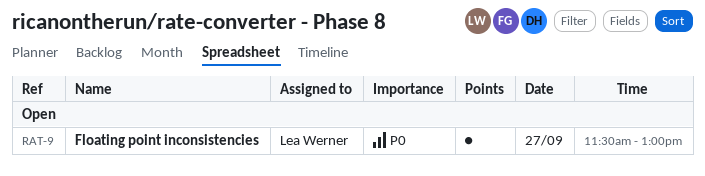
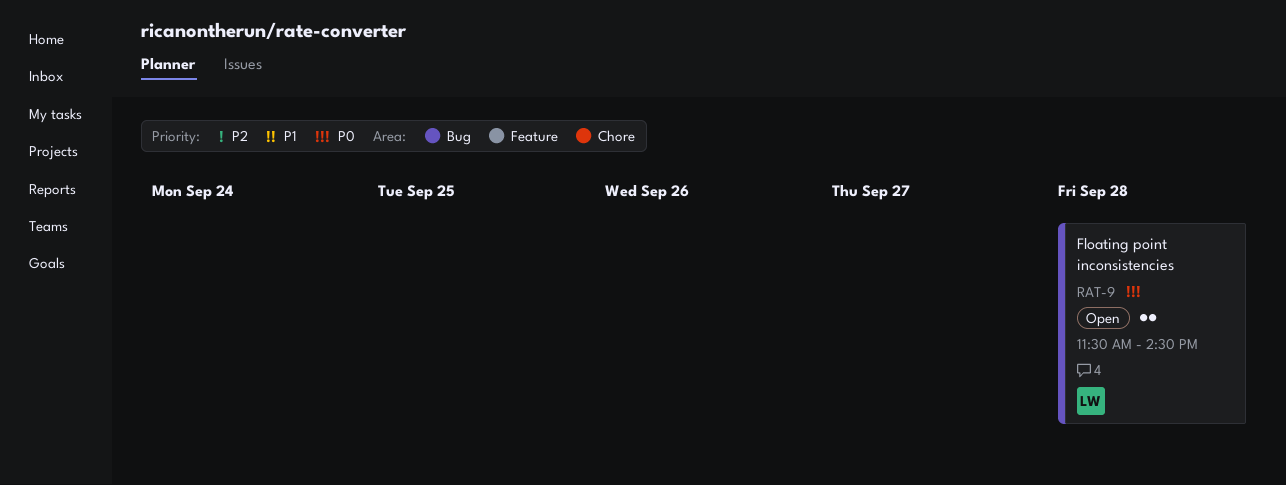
RAT-9, estimate: 1 -> 2
RAT-9, day: Sep 27 -> Sep 28
RAT-9, ends: 13:00 -> 14:30

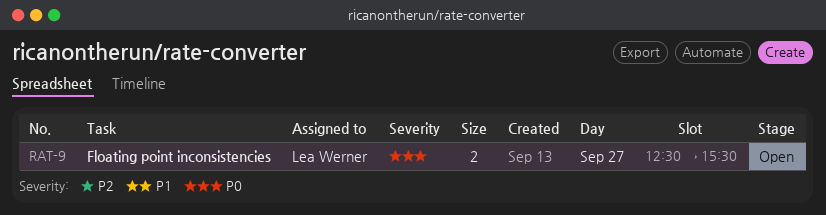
RAT-9, day: Sep 28 -> Sep 27
RAT-9, begins: 11:30 -> 12:30
RAT-9, ends: 14:30 -> 15:30

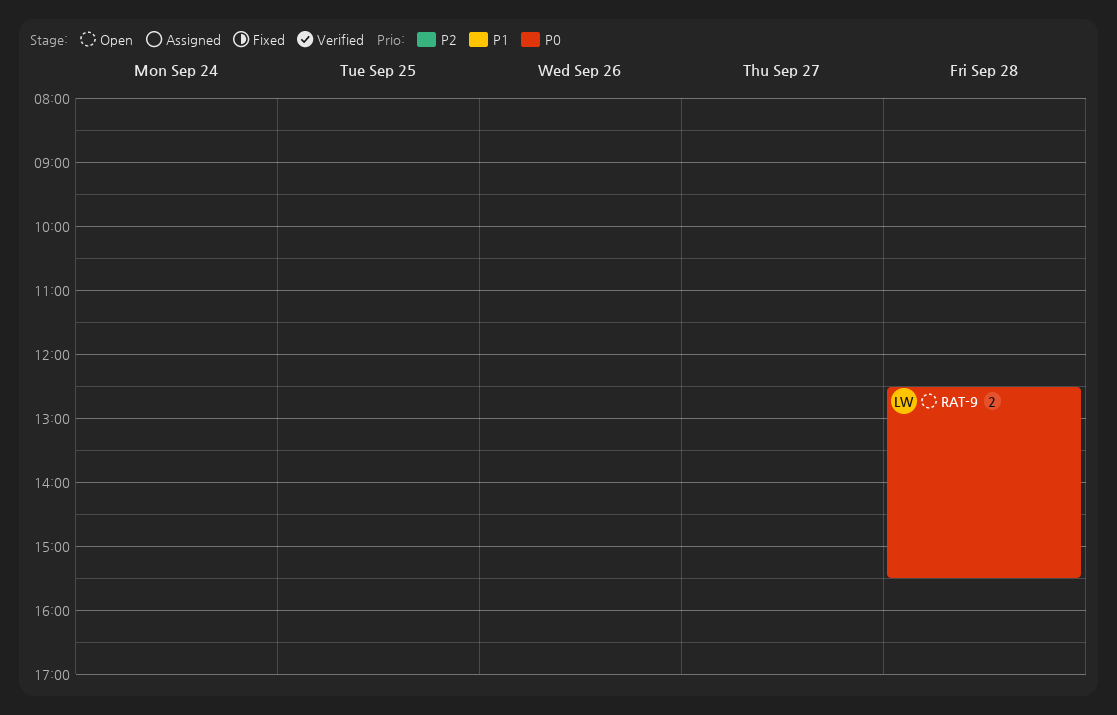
RAT-9, day: Sep 27 -> Sep 28

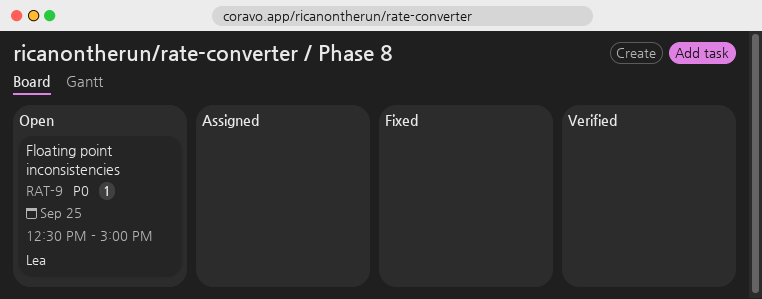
RAT-9, estimate: 2 -> 1
RAT-9, day: Sep 28 -> Sep 25
RAT-9, ends: 15:30 -> 15:00

